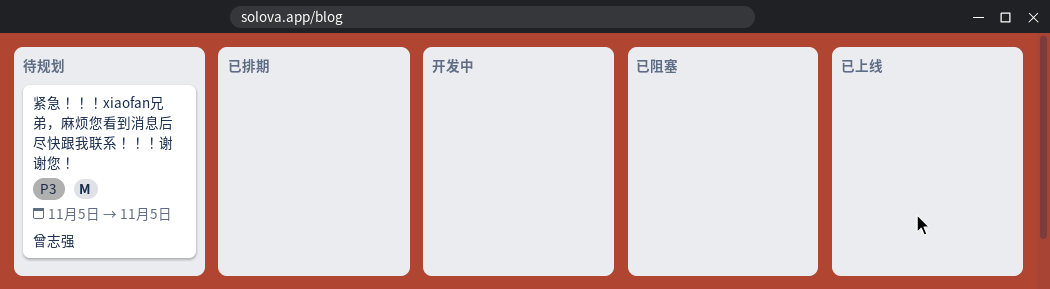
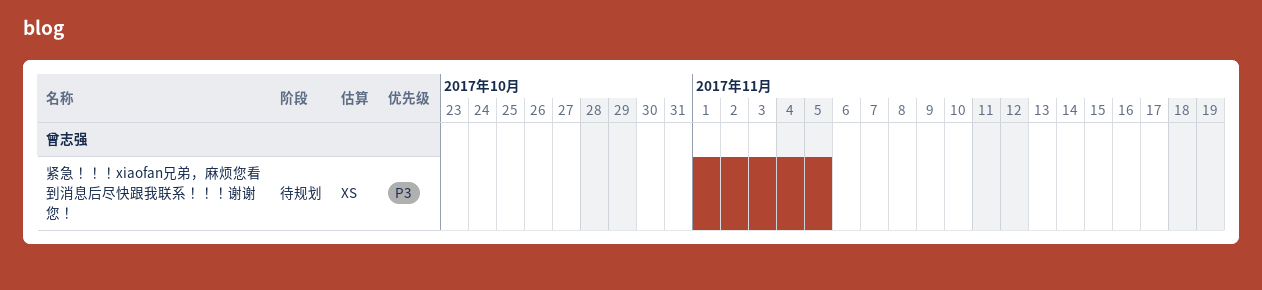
紧急！！！xiaofan兄弟，麻烦您看到消息后尽快跟我联系！！！谢谢您！, estimate: M -> XS
紧急！！！xiaofan兄弟，麻烦您看到消息后尽快跟我联系！！！谢谢您！, start: Nov 5 -> Nov 1

